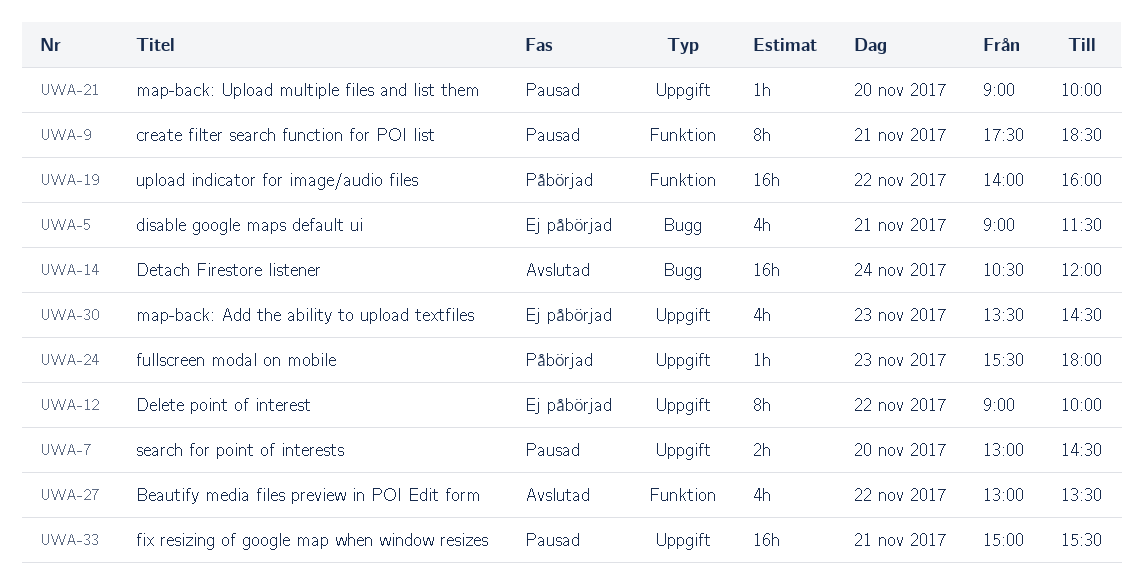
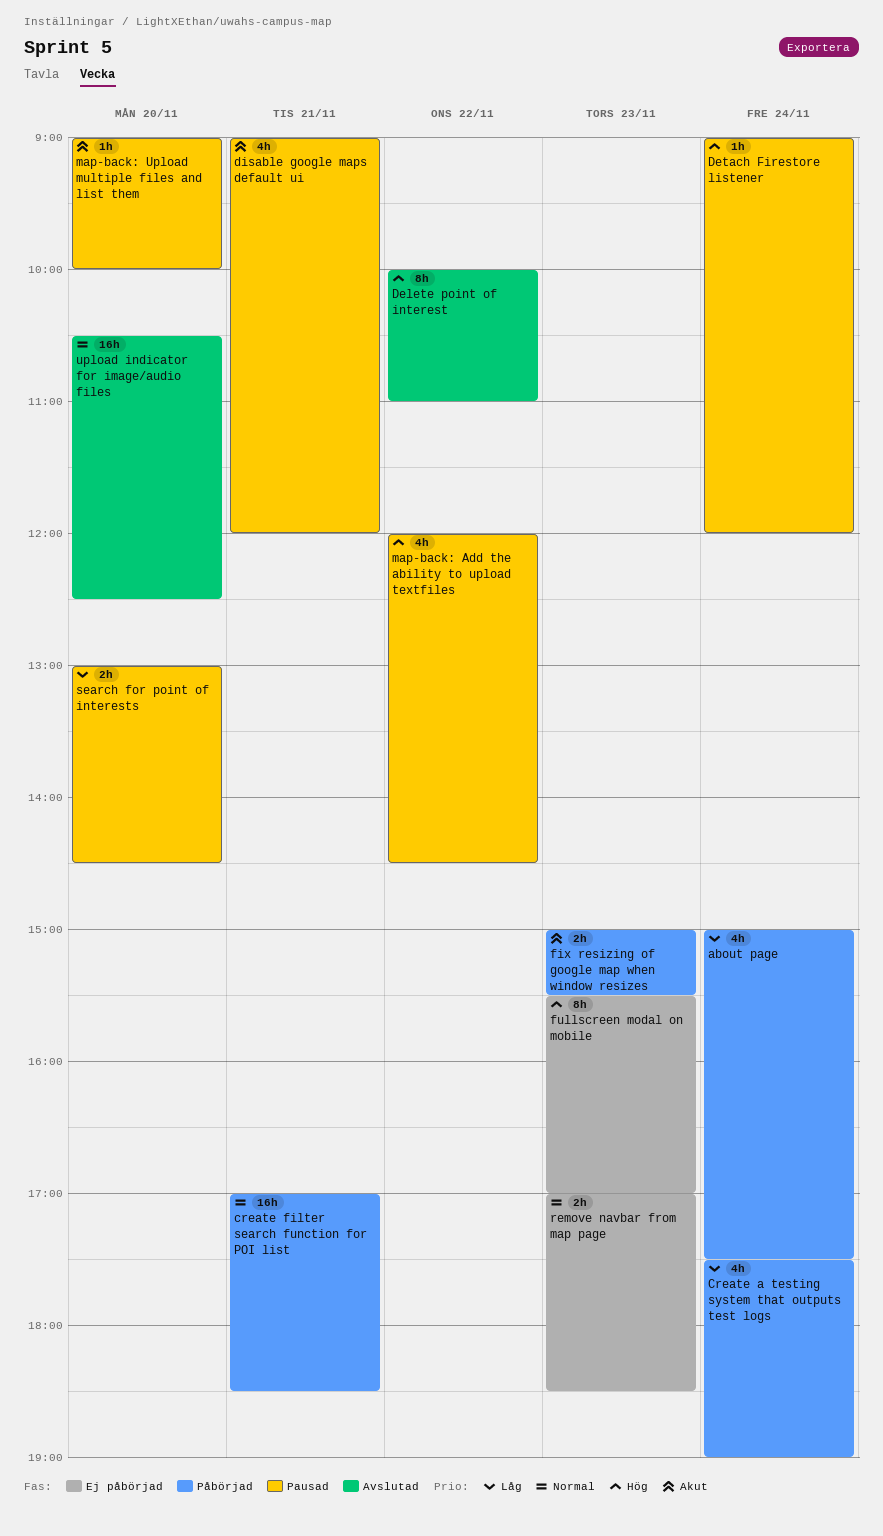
about page: none -> present
Beautify media files preview in POI Edit form: present -> none
Create a testing system that outputs test logs: none -> present
create filter search function for POI list, status: Pausad -> Påbörjad
create filter search function for POI list, estimate: 8h -> 16h
create filter search function for POI list, begins: 17:30 -> 17:00
Delete point of interest, status: Ej påbörjad -> Avslutad
Delete point of interest, begins: 09:00 -> 10:00
Delete point of interest, ends: 10:00 -> 11:00
Detach Firestore listener, status: Avslutad -> Pausad
Detach Firestore listener, estimate: 16h -> 1h
Detach Firestore listener, begins: 10:30 -> 09:00
disable google maps default ui, status: Ej påbörjad -> Pausad
disable google maps default ui, ends: 11:30 -> 12:00
fix resizing of google map when window resizes, status: Pausad -> Påbörjad
fix resizing of google map when window resizes, estimate: 16h -> 2h
fix resizing of google map when window resizes, day: Nov 21 -> Nov 23
fullscreen modal on mobile, status: Påbörjad -> Ej påbörjad
fullscreen modal on mobile, estimate: 1h -> 8h
fullscreen modal on mobile, ends: 18:00 -> 17:00
map-back: Add the ability to upload textfiles, status: Ej påbörjad -> Pausad
map-back: Add the ability to upload textfiles, day: Nov 23 -> Nov 22
map-back: Add the ability to upload textfiles, begins: 13:30 -> 12:00
remove navbar from map page: none -> present
upload indicator for image/audio files, status: Påbörjad -> Avslutad
upload indicator for image/audio files, day: Nov 22 -> Nov 20
upload indicator for image/audio files, begins: 14:00 -> 10:30
upload indicator for image/audio files, ends: 16:00 -> 12:30

